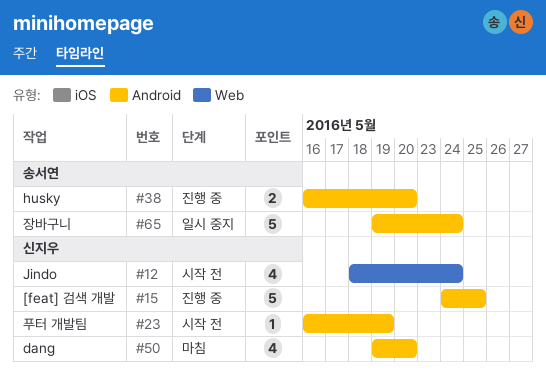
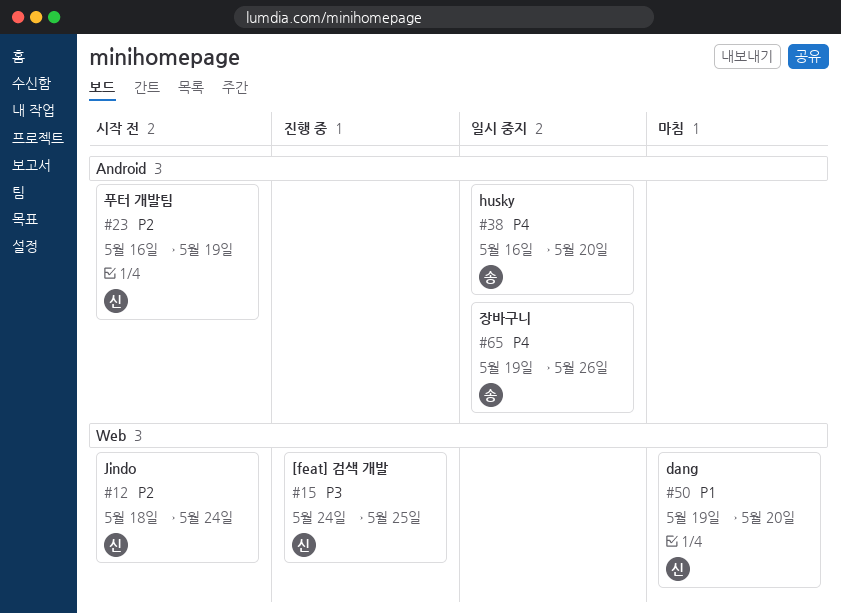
#15, label: Android -> Web
#38, status: 진행 중 -> 일시 중지
#50, label: Android -> Web
#65, due: May 24 -> May 26

